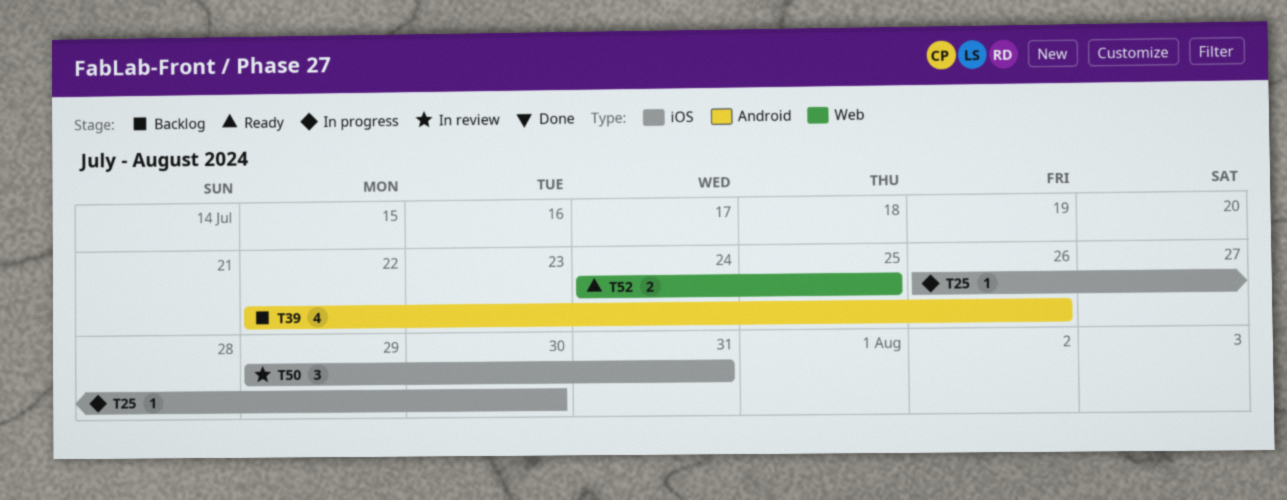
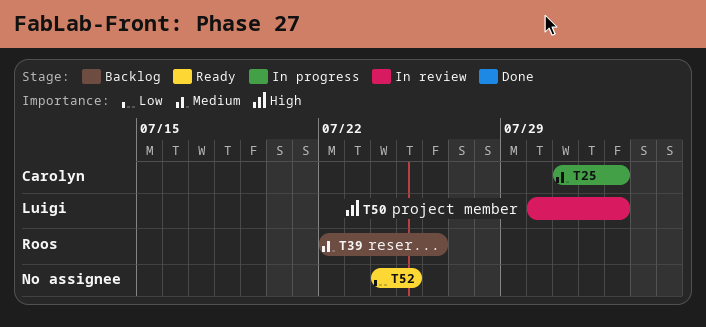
T25, start: Jul 26 -> Jul 31
T25, due: Jul 30 -> Aug 2
T50, start: Jul 29 -> Jul 30
T50, due: Jul 31 -> Aug 2

